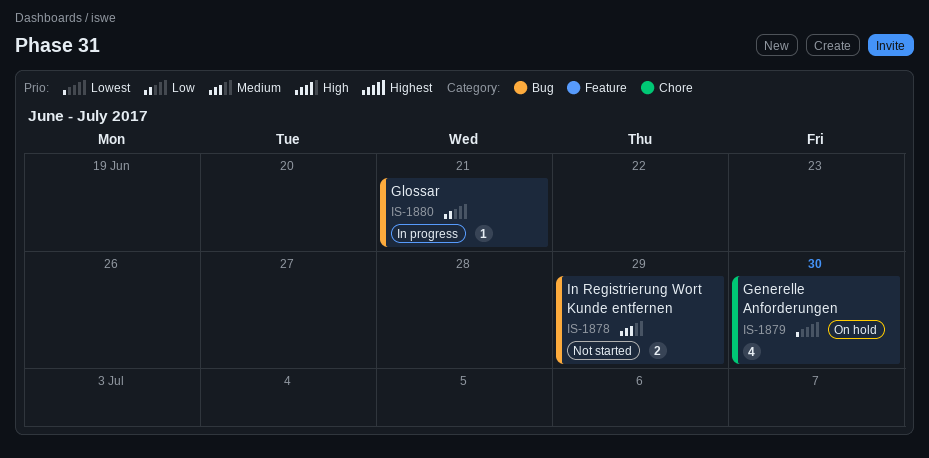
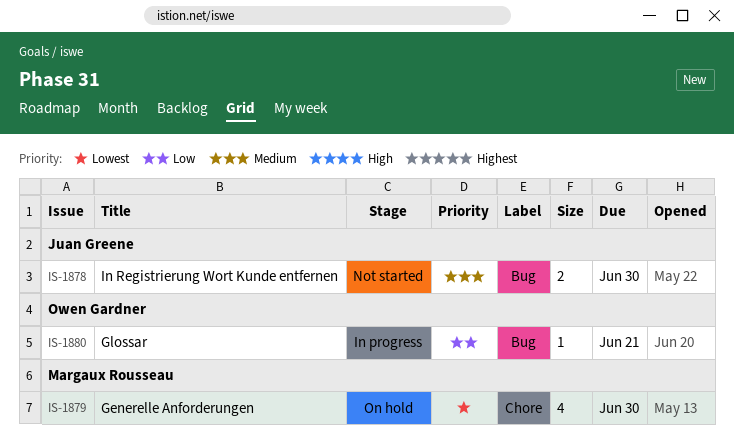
IS-1878, due: Jun 29 -> Jun 30

